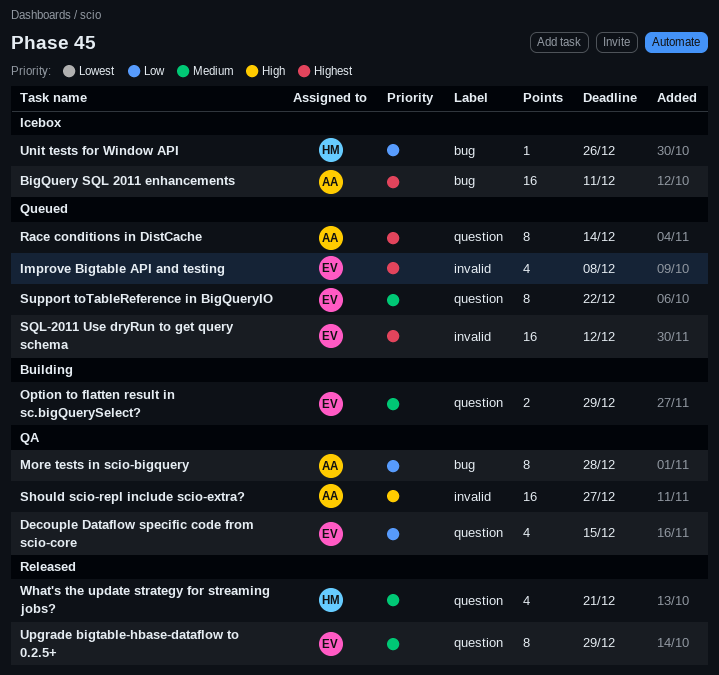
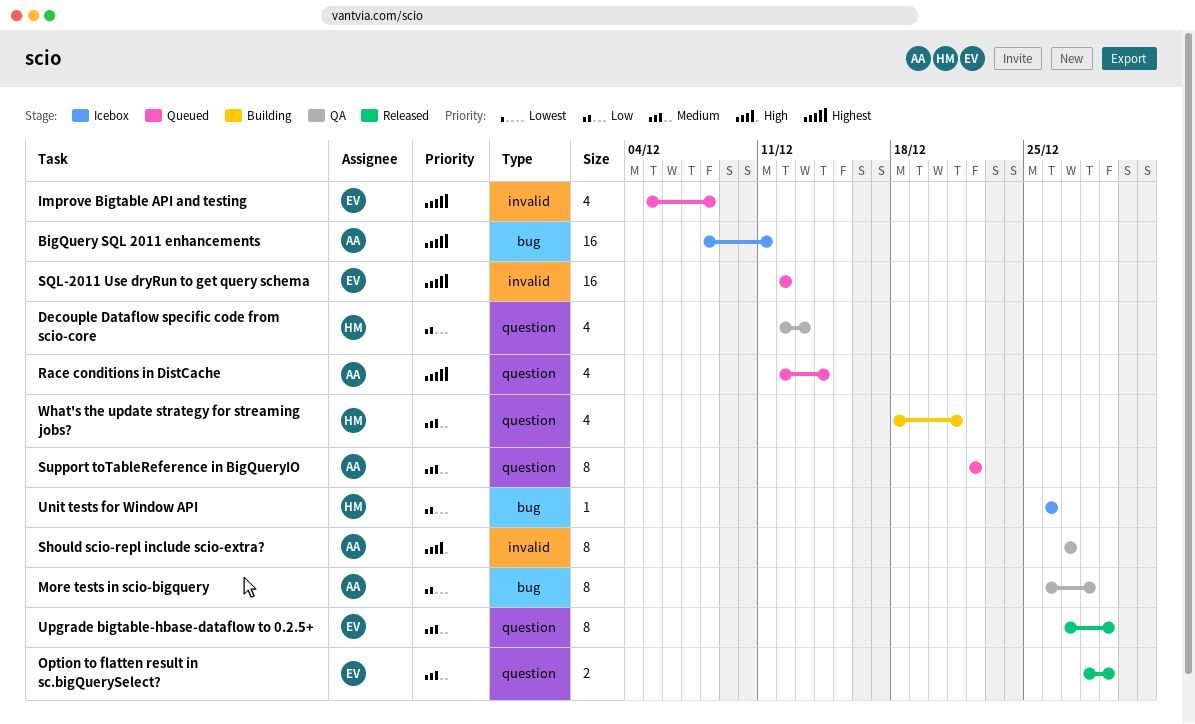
Decouple Dataflow specific code from scio-core, owner: EV -> HM
Decouple Dataflow specific code from scio-core, due: Dec 15 -> Dec 13
Option to flatten result in sc.bigQuerySelect?, status: Building -> Released
Race conditions in DistCache, estimate: 8 -> 4
Should scio-repl include scio-extra?, estimate: 16 -> 8
Support toTableReference in BigQueryIO, owner: EV -> AA
What's the update strategy for streaming jobs?, status: Released -> Building

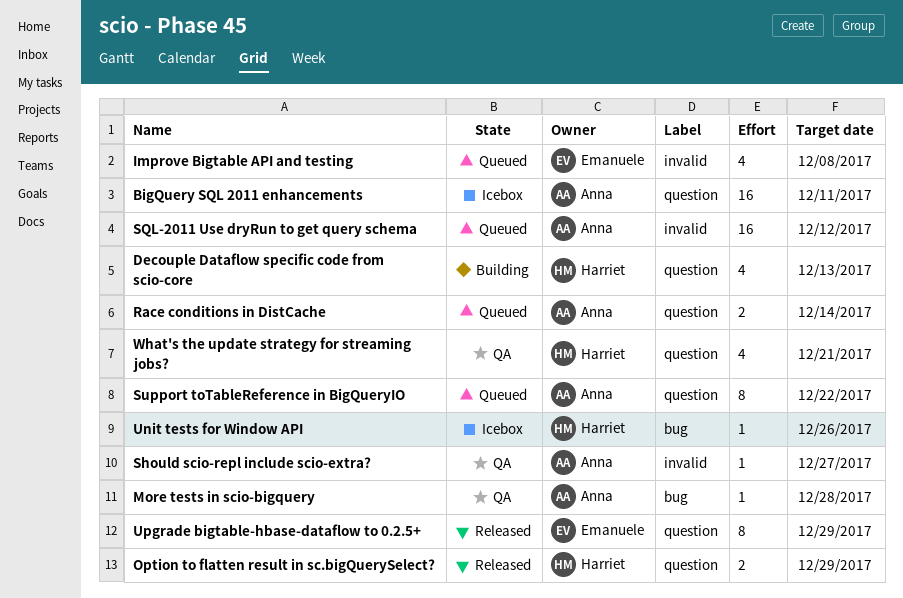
BigQuery SQL 2011 enhancements, label: bug -> question
Decouple Dataflow specific code from scio-core, status: QA -> Building
More tests in scio-bigquery, estimate: 8 -> 1
Option to flatten result in sc.bigQuerySelect?, owner: Emanuele -> Harriet
Race conditions in DistCache, estimate: 4 -> 2
Should scio-repl include scio-extra?, estimate: 8 -> 1
SQL-2011 Use dryRun to get query schema, owner: Emanuele -> Anna
What's the update strategy for streaming jobs?, status: Building -> QA

